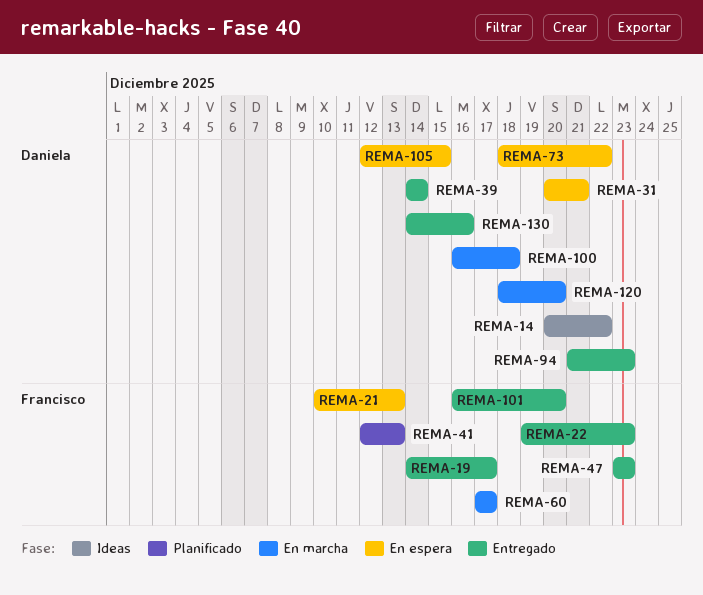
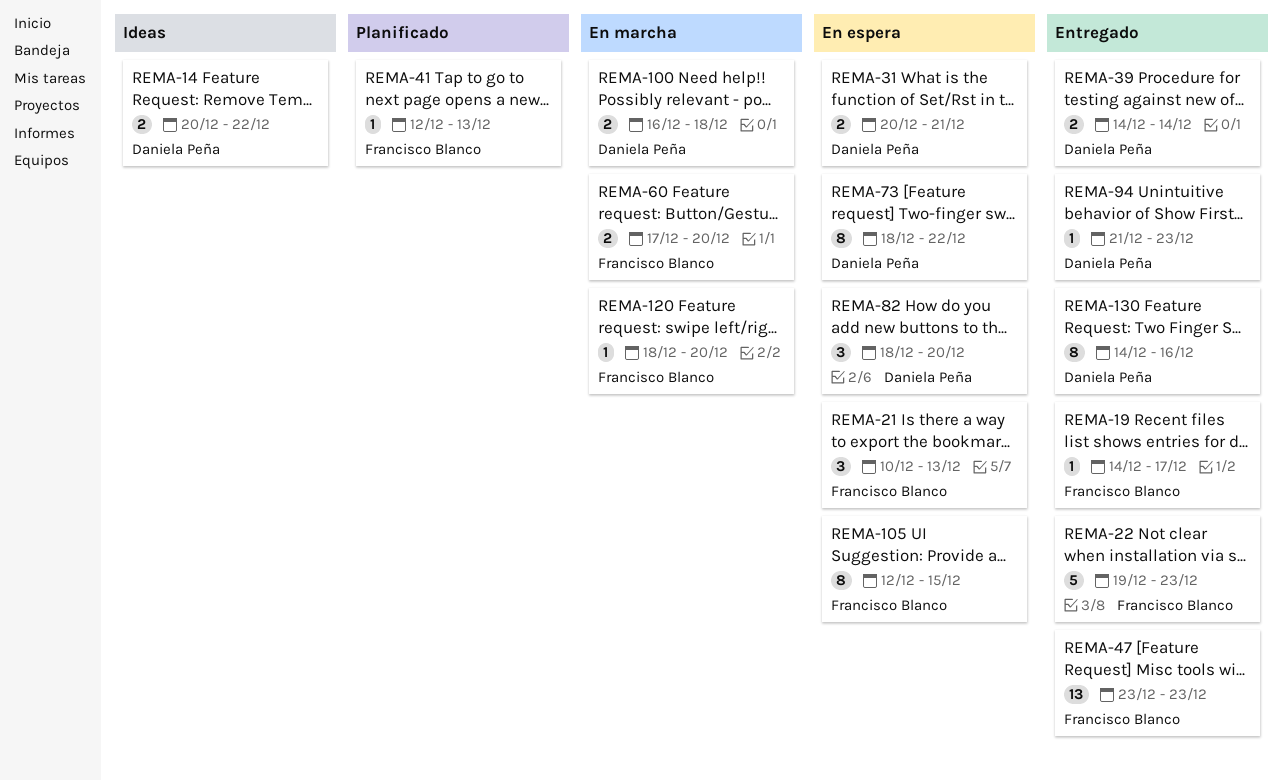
REMA-60, due: Dec 17 -> Dec 20
REMA-82: none -> present
REMA-101: present -> none
REMA-105, owner: Daniela Peña -> Francisco Blanco
REMA-120, owner: Daniela Peña -> Francisco Blanco

